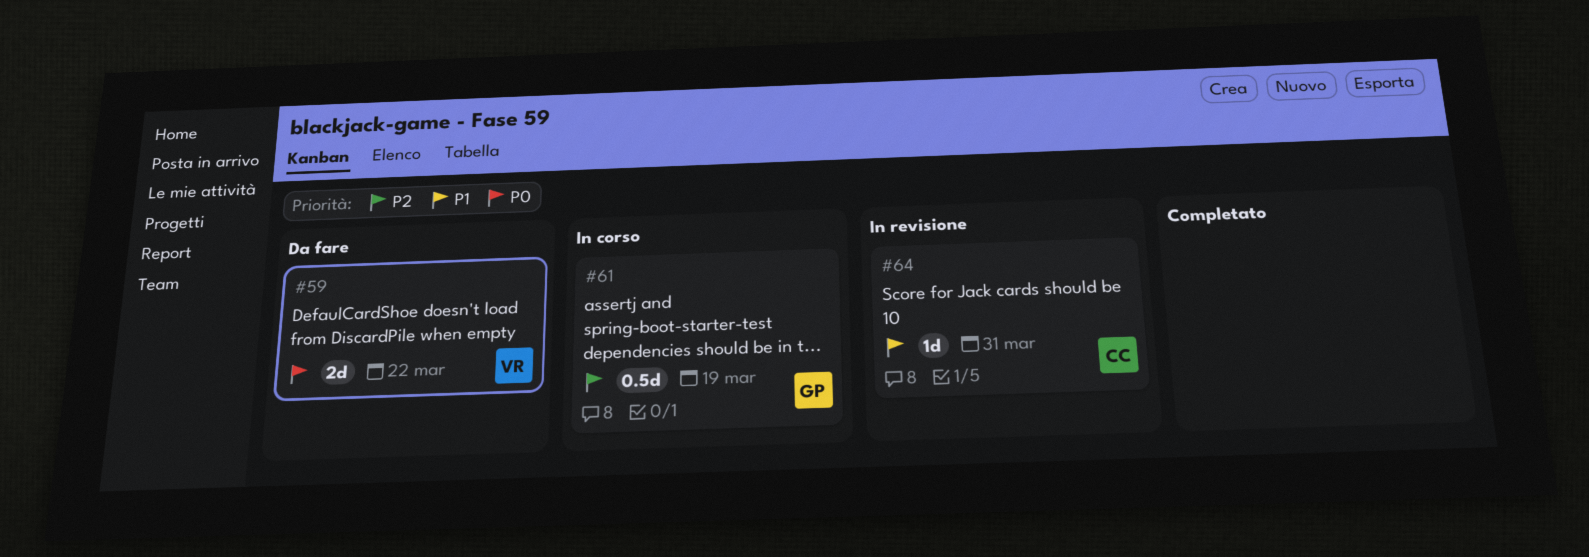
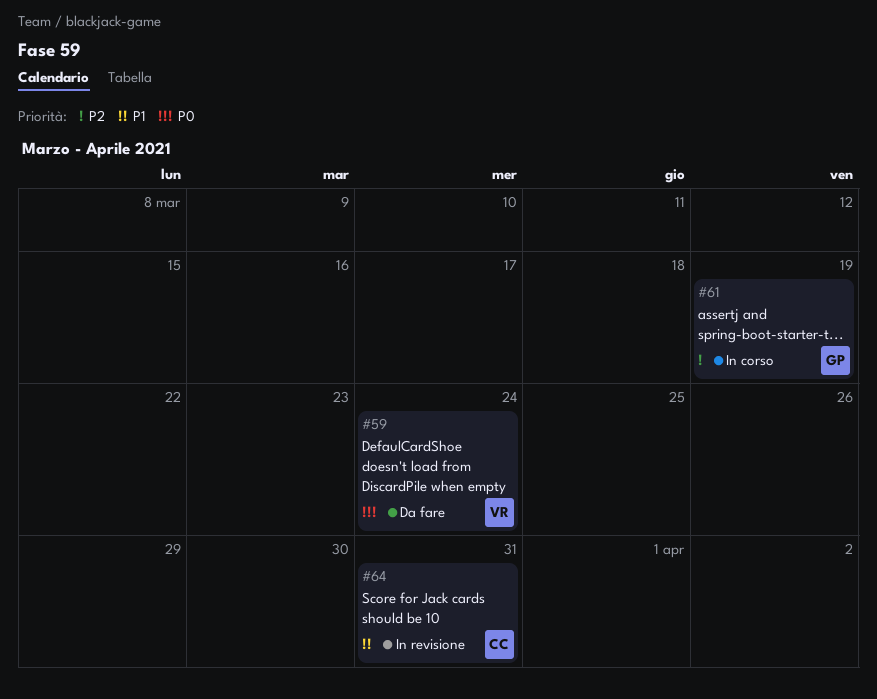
#59, due: Mar 22 -> Mar 24

